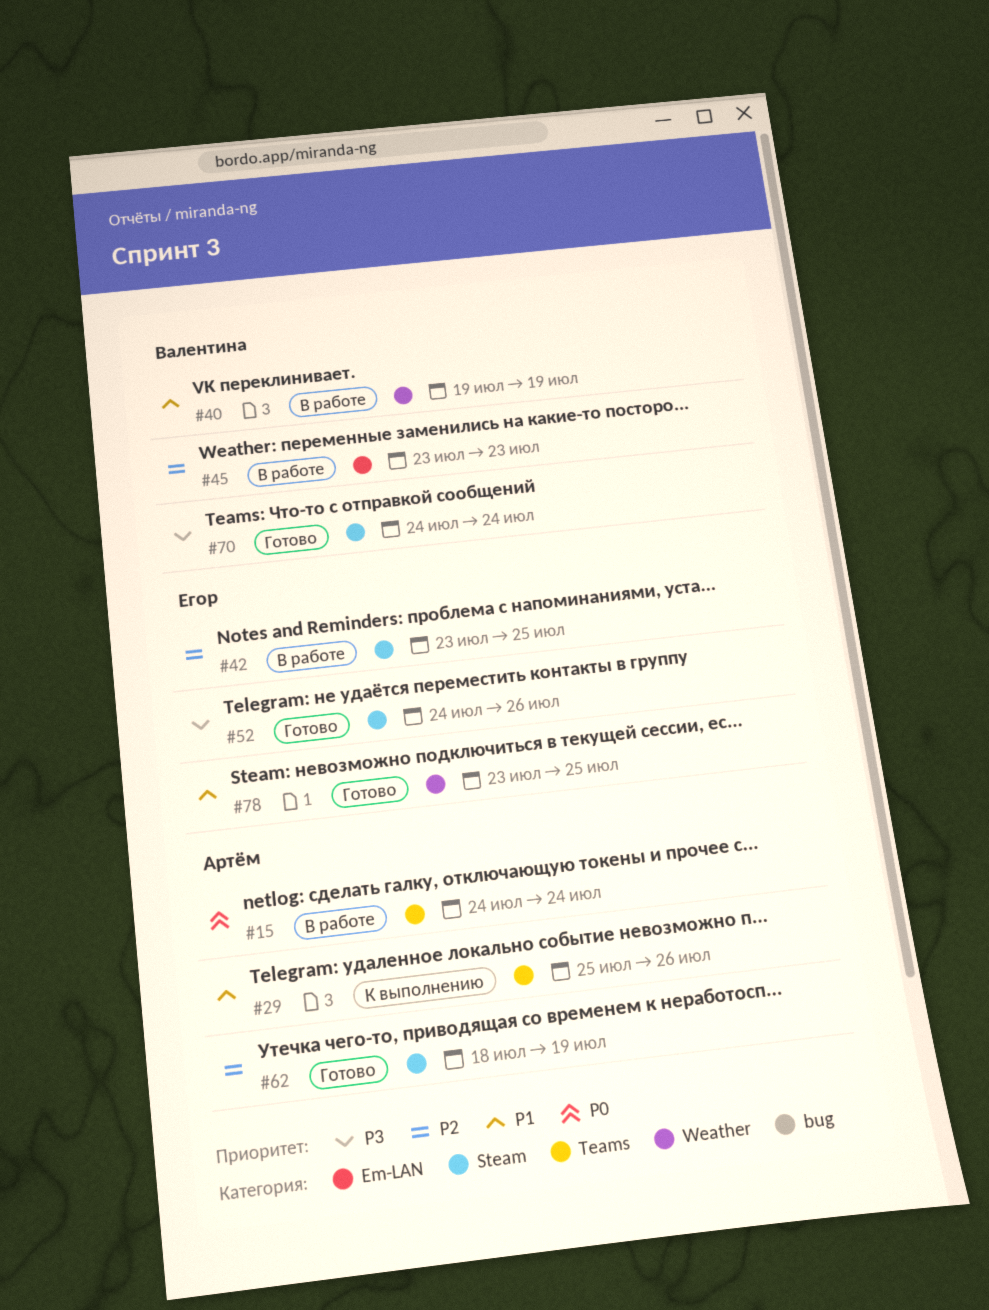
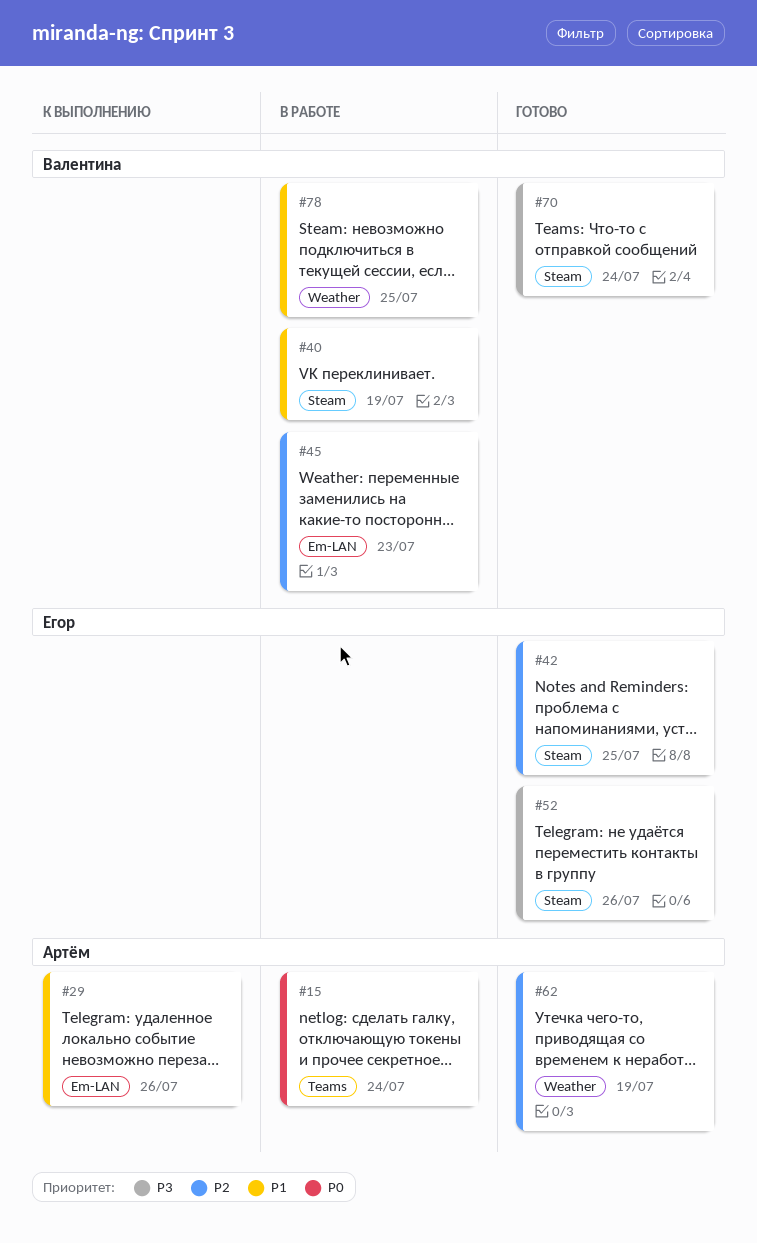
#29, label: Teams -> Em-LAN
#40, label: Weather -> Steam
#42, status: В работе -> Готово
#62, label: Steam -> Weather
#78, status: Готово -> В работе
#78, owner: Егор -> Валентина

